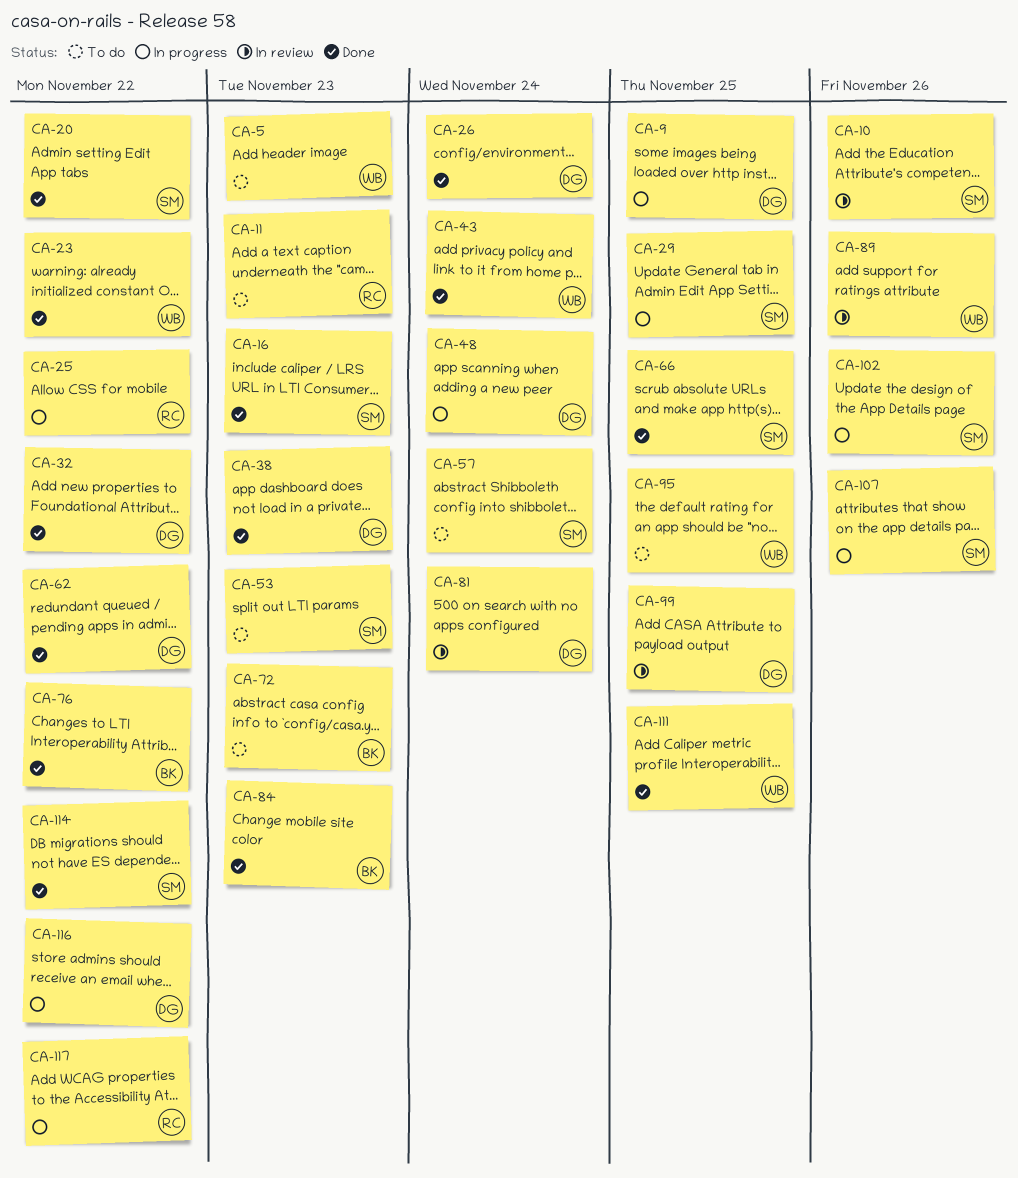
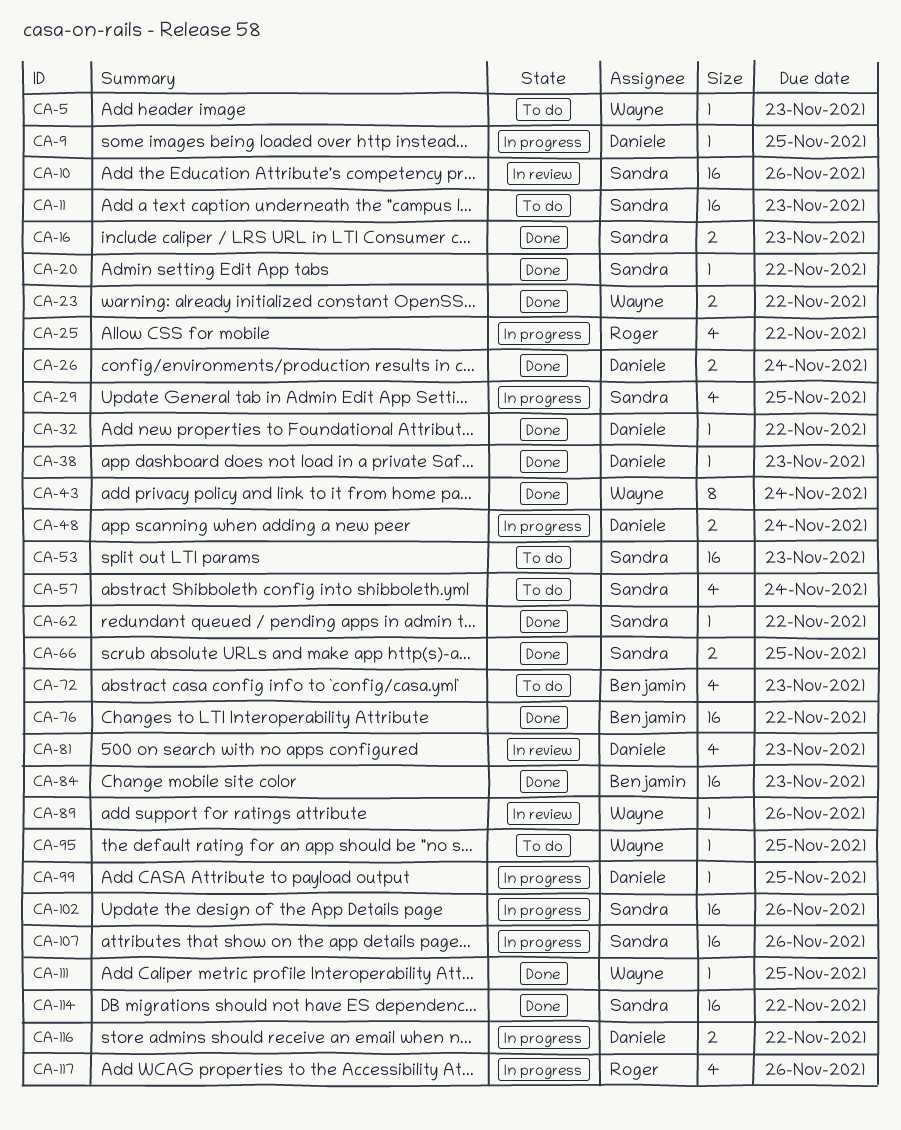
CA-11, owner: Roger -> Sandra
CA-62, owner: Daniele -> Sandra
CA-81, due: Nov 24 -> Nov 23
CA-99, status: In review -> In progress
CA-117, due: Nov 22 -> Nov 26

